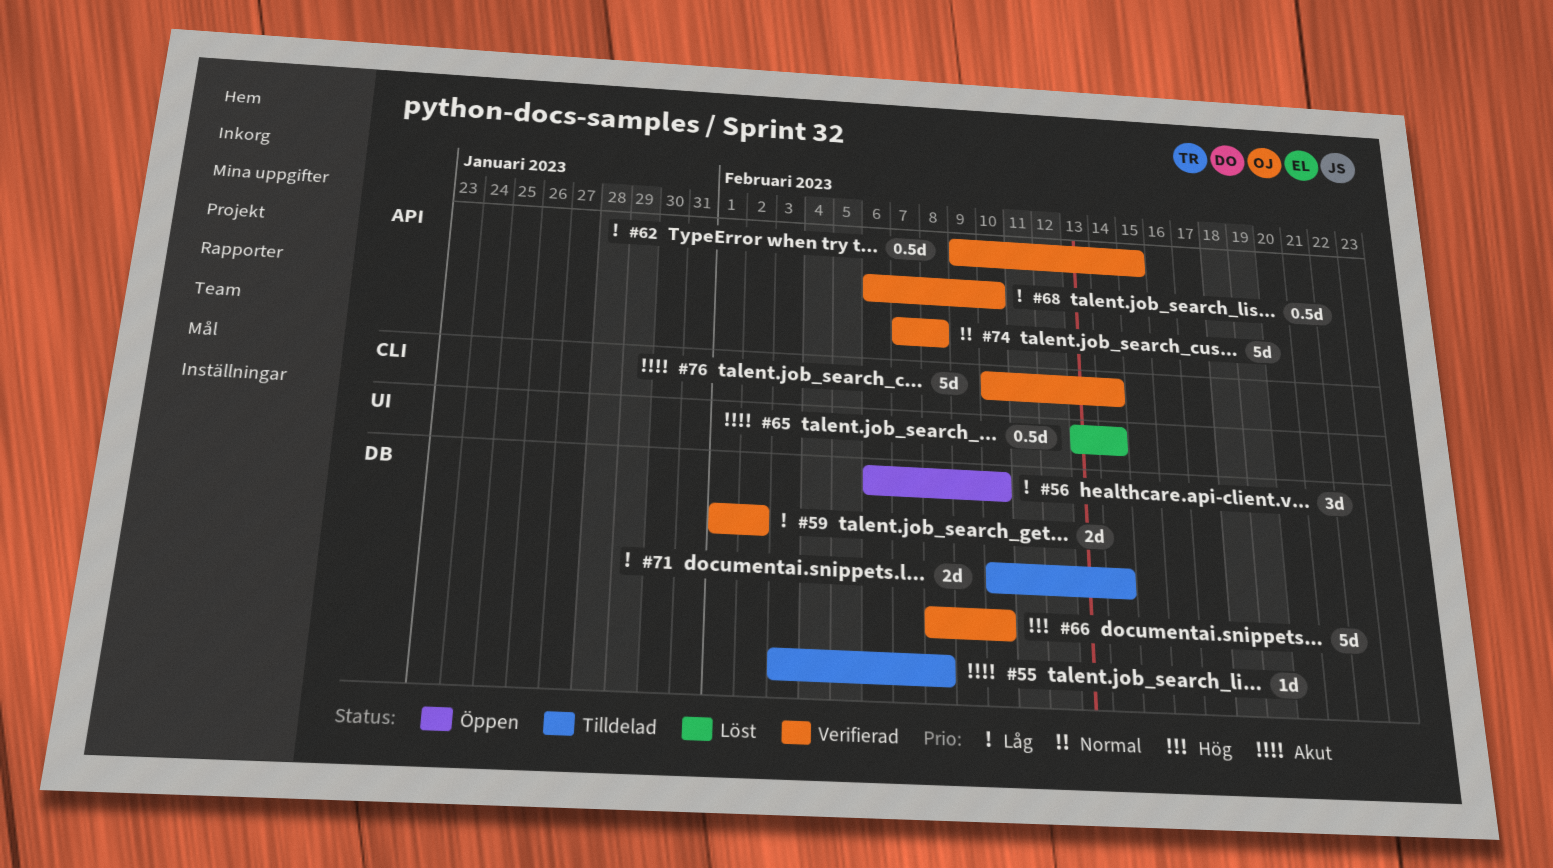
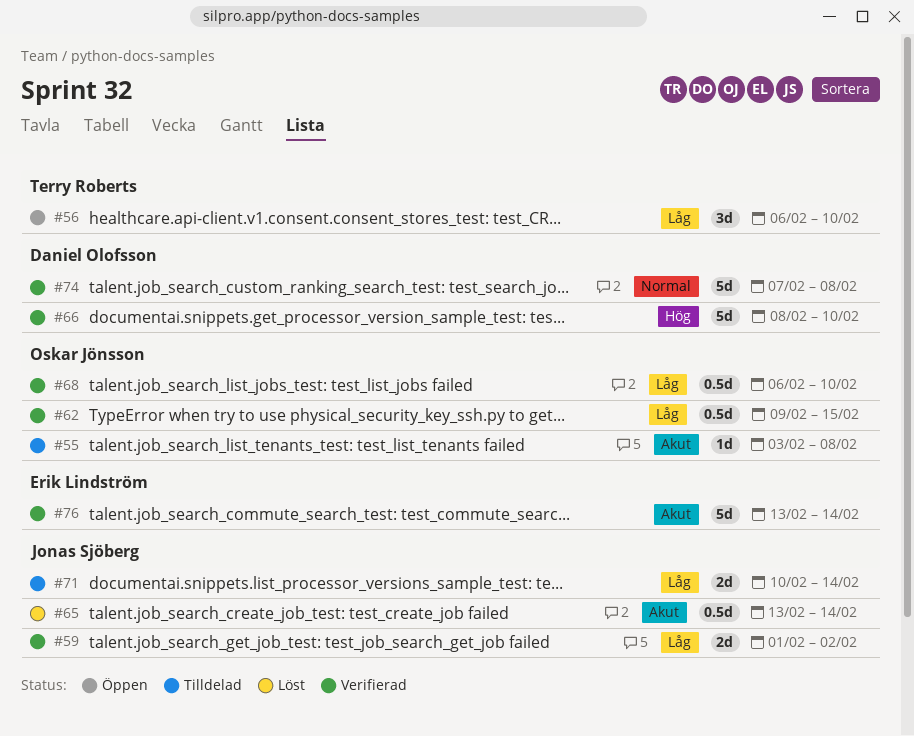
#76, start: Feb 10 -> Feb 13

